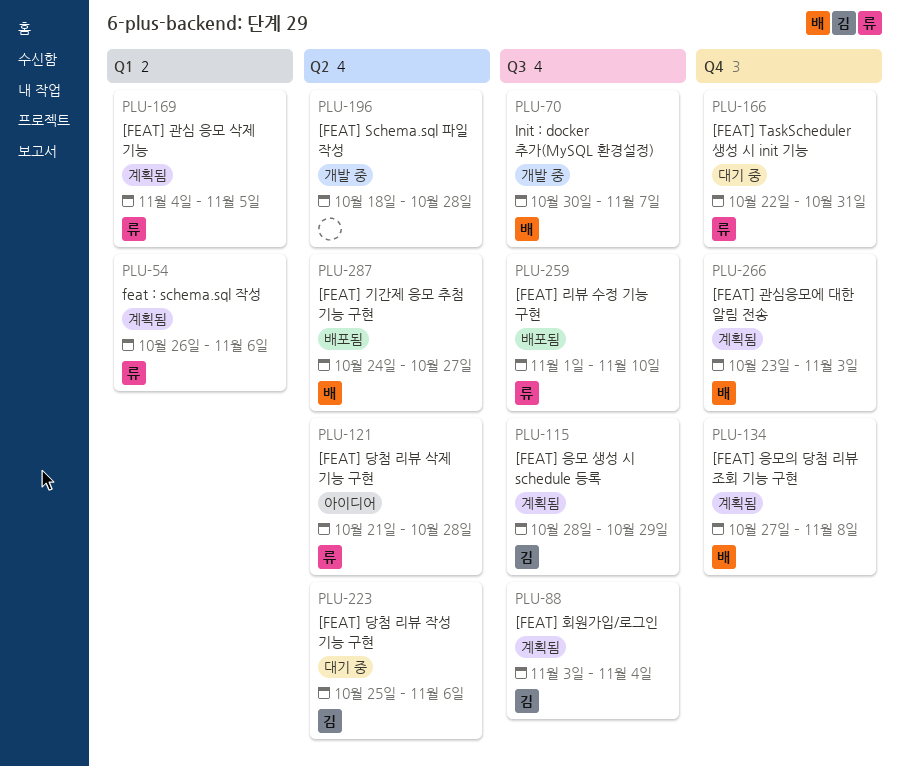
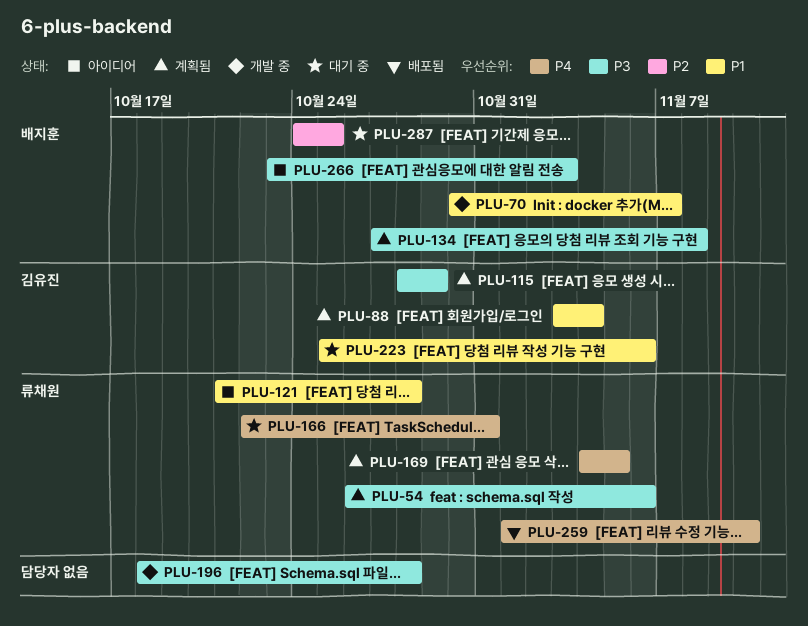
PLU-266, status: 계획됨 -> 아이디어
PLU-287, status: 배포됨 -> 대기 중
PLU-287, due: Oct 27 -> Oct 25

